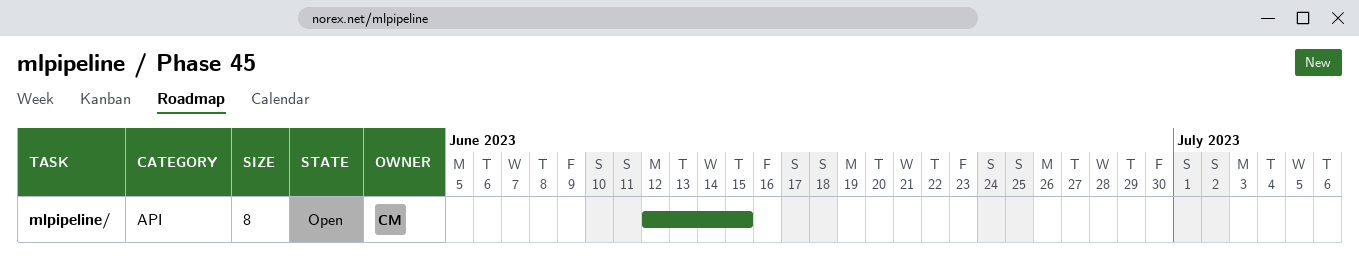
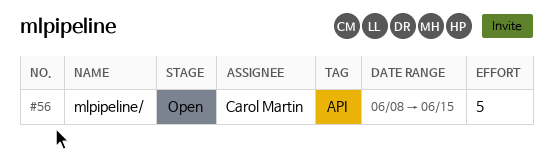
mlpipeline/, estimate: 8 -> 5
mlpipeline/, start: Jun 12 -> Jun 8

